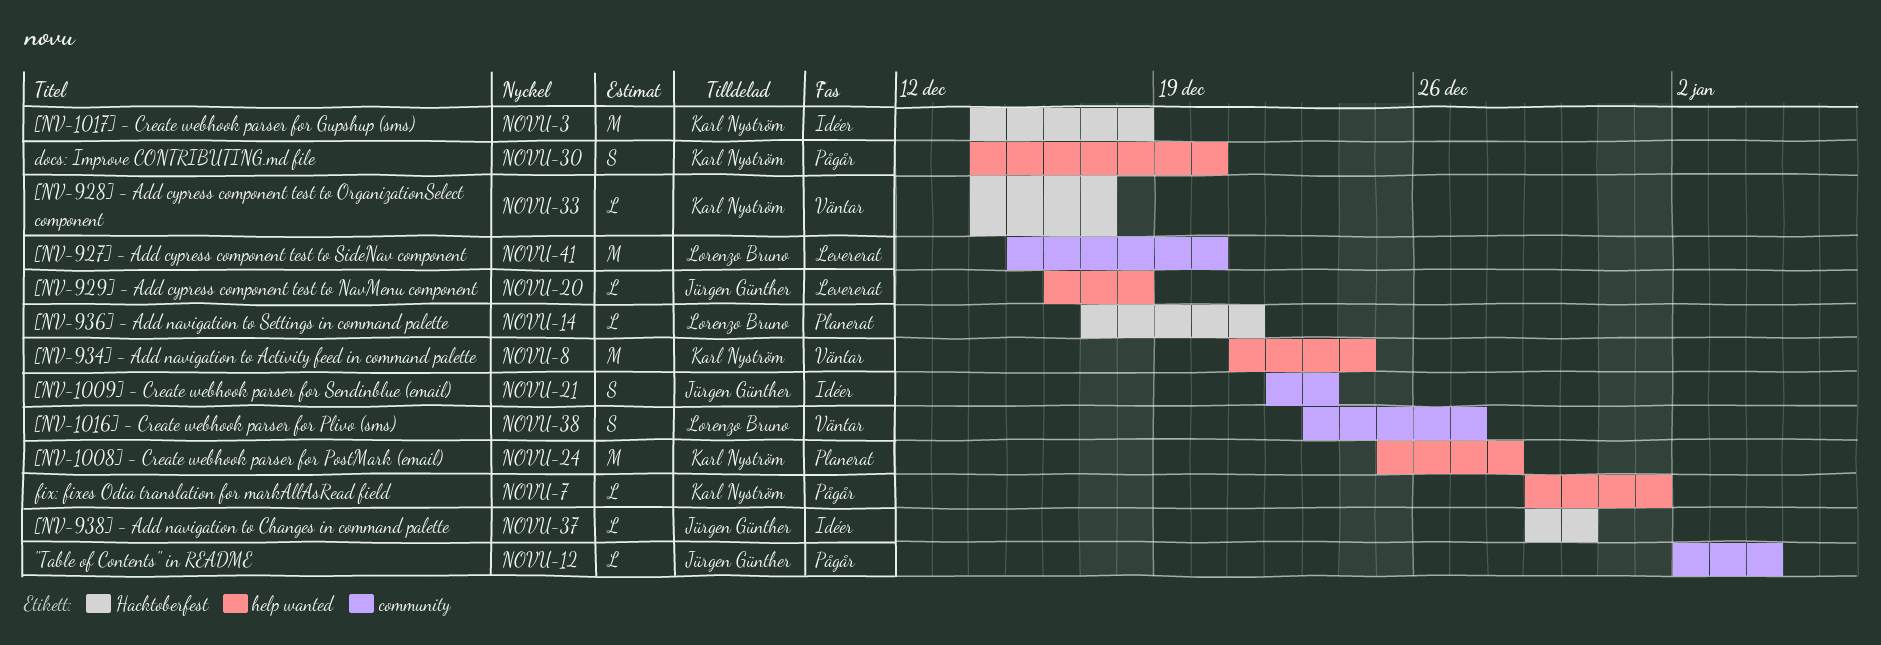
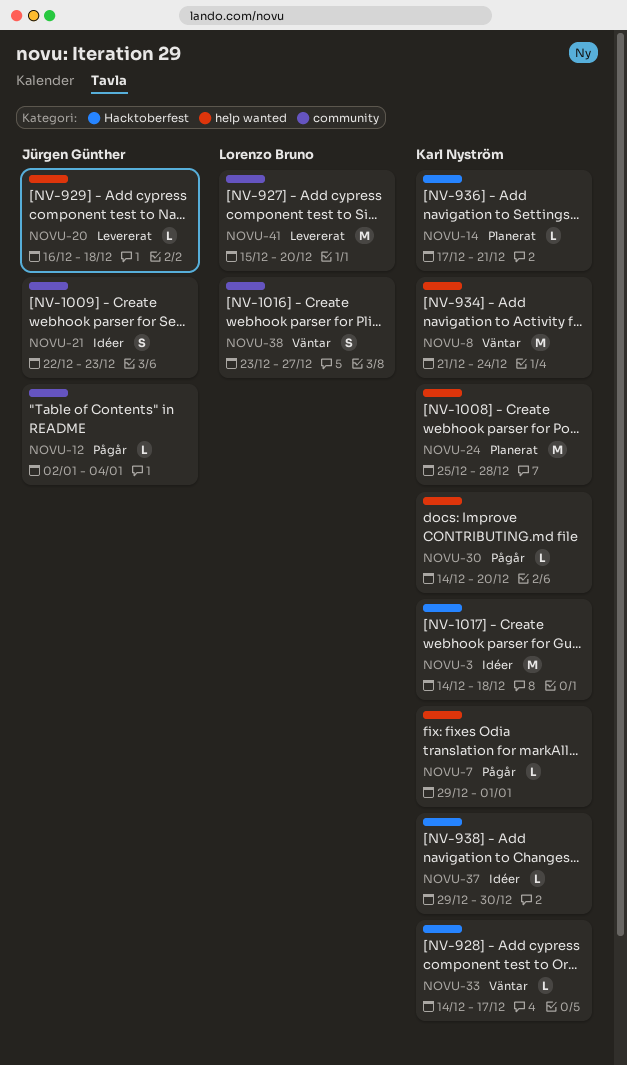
NOVU-14, owner: Lorenzo Bruno -> Karl Nyström
NOVU-30, estimate: S -> L
NOVU-37, owner: Jürgen Günther -> Karl Nyström

